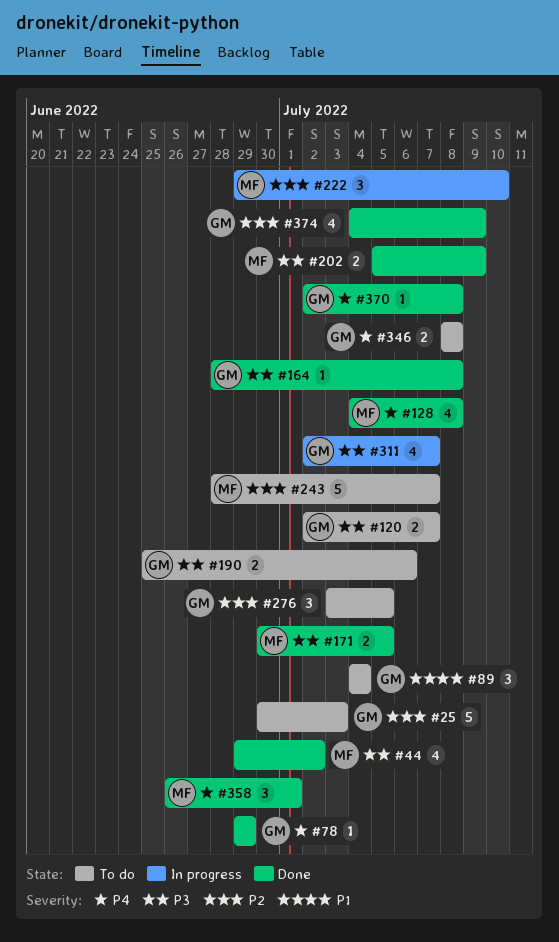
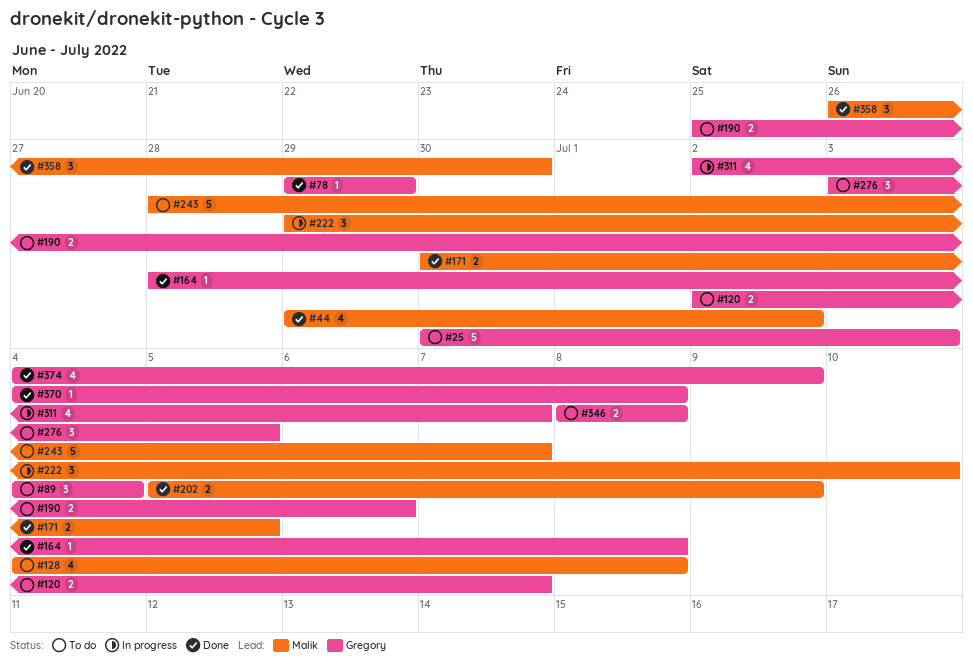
#128, status: Done -> To do
#358, due: Jul 1 -> Jun 30
#370, start: Jul 2 -> Jul 4

